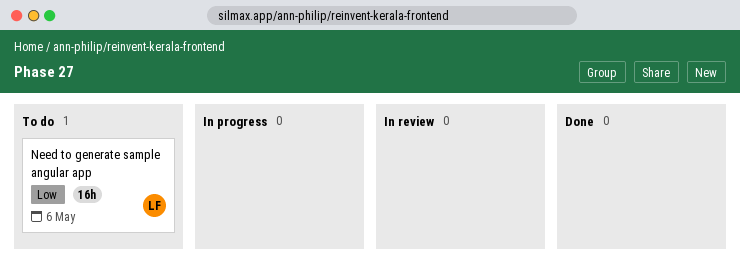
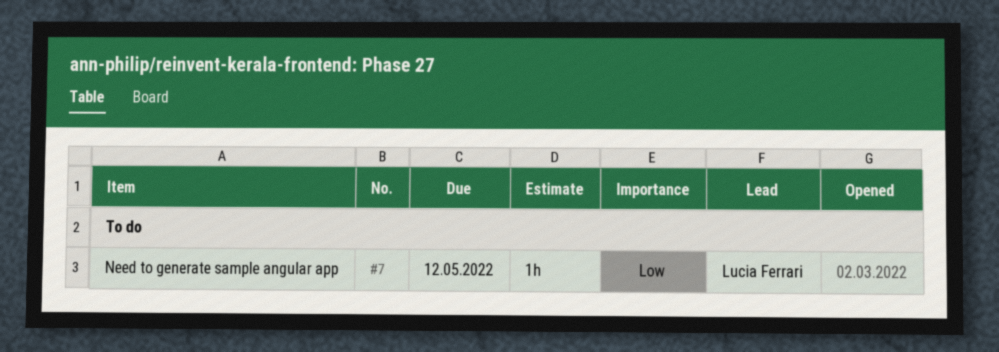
Need to generate sample angular app, estimate: 16h -> 1h
Need to generate sample angular app, due: May 6 -> May 12

